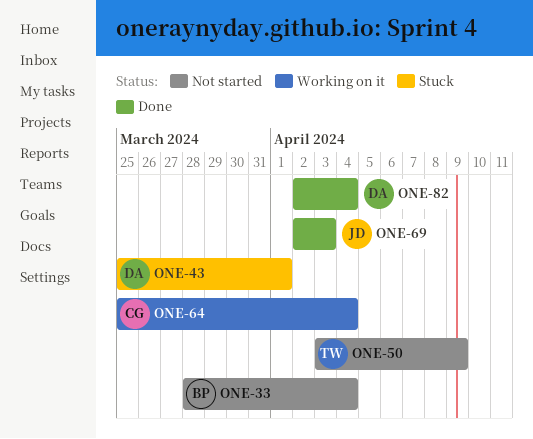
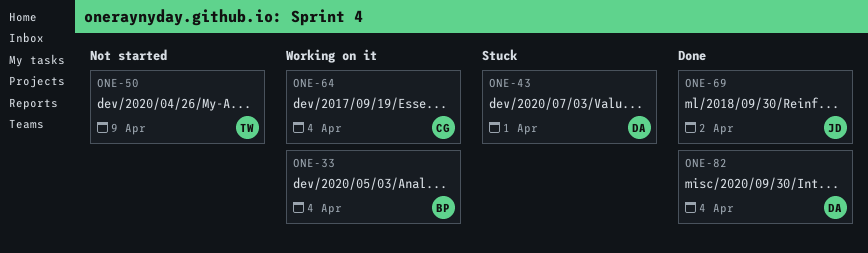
ONE-33, status: Not started -> Working on it
ONE-69, due: Apr 3 -> Apr 2

